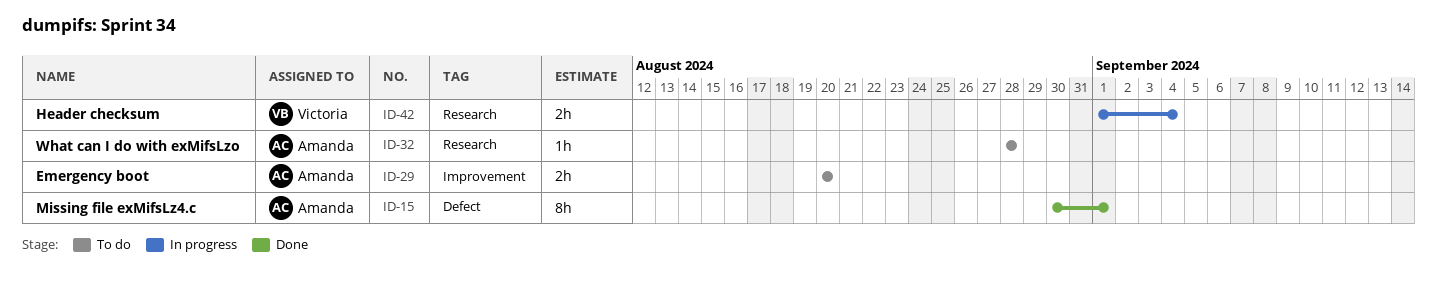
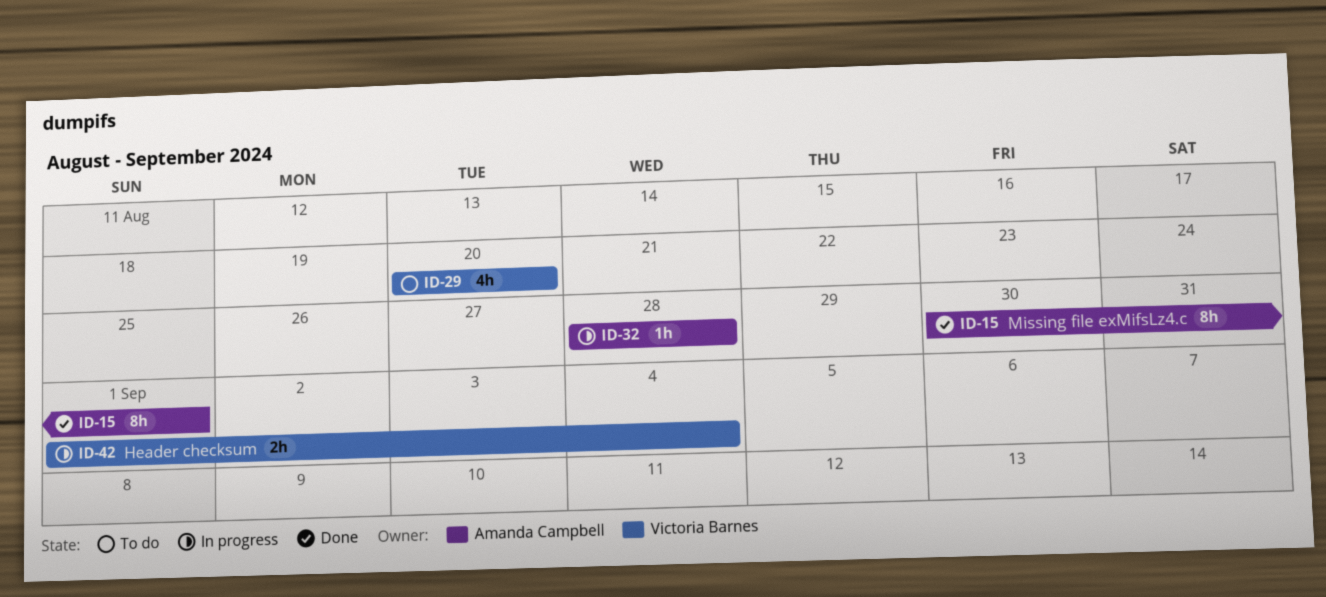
ID-29, owner: Amanda Campbell -> Victoria Barnes
ID-29, estimate: 2h -> 4h
ID-32, status: To do -> In progress

